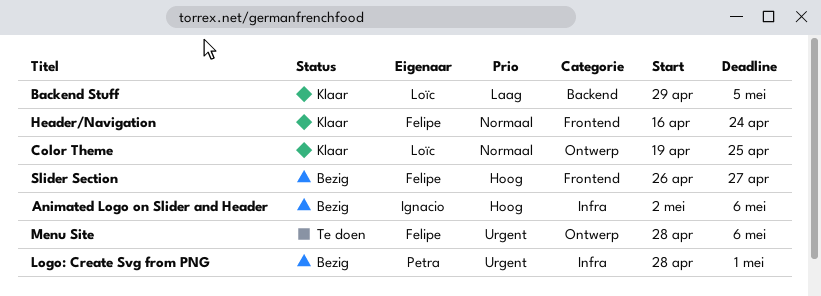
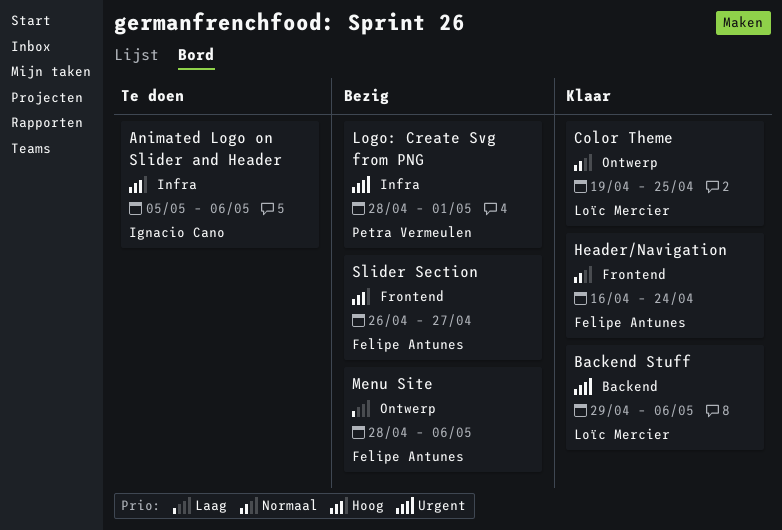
Animated Logo on Slider and Header, status: Bezig -> Te doen
Animated Logo on Slider and Header, start: May 2 -> May 5
Backend Stuff, priority: Laag -> Urgent
Backend Stuff, due: May 5 -> May 6
Menu Site, status: Te doen -> Bezig
Menu Site, priority: Urgent -> Laag

